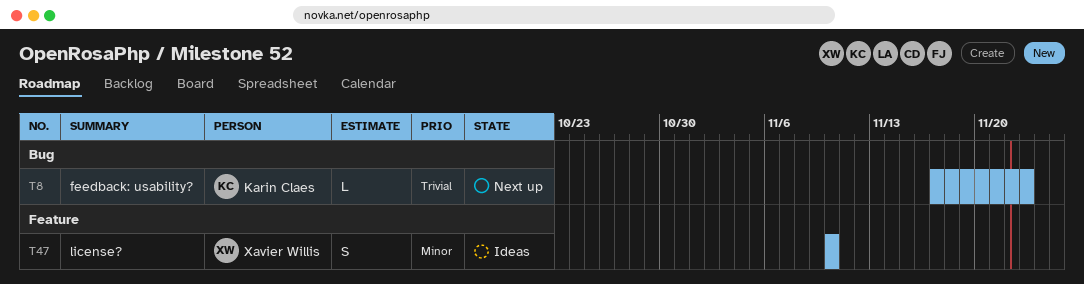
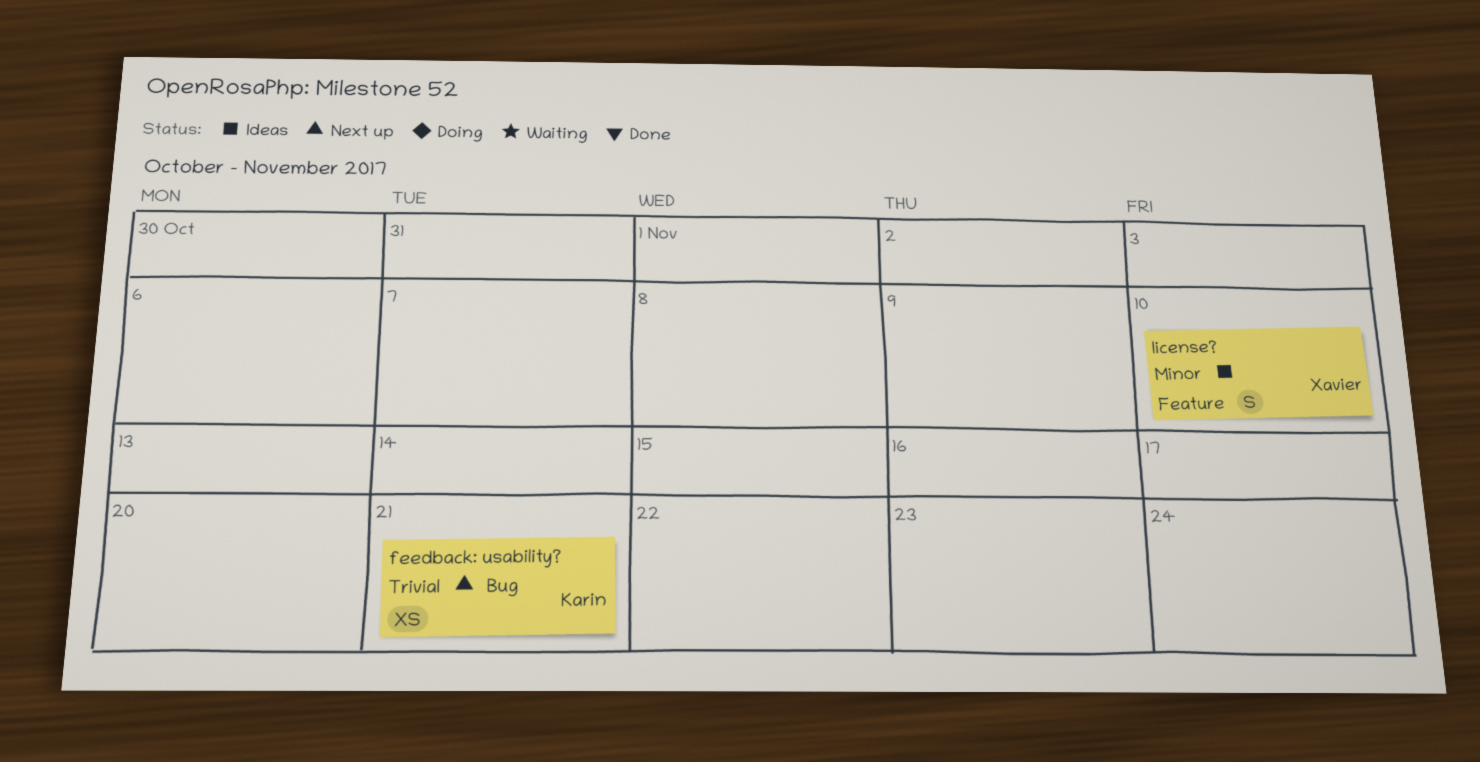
feedback: usability?, estimate: L -> XS
feedback: usability?, due: Nov 23 -> Nov 21

